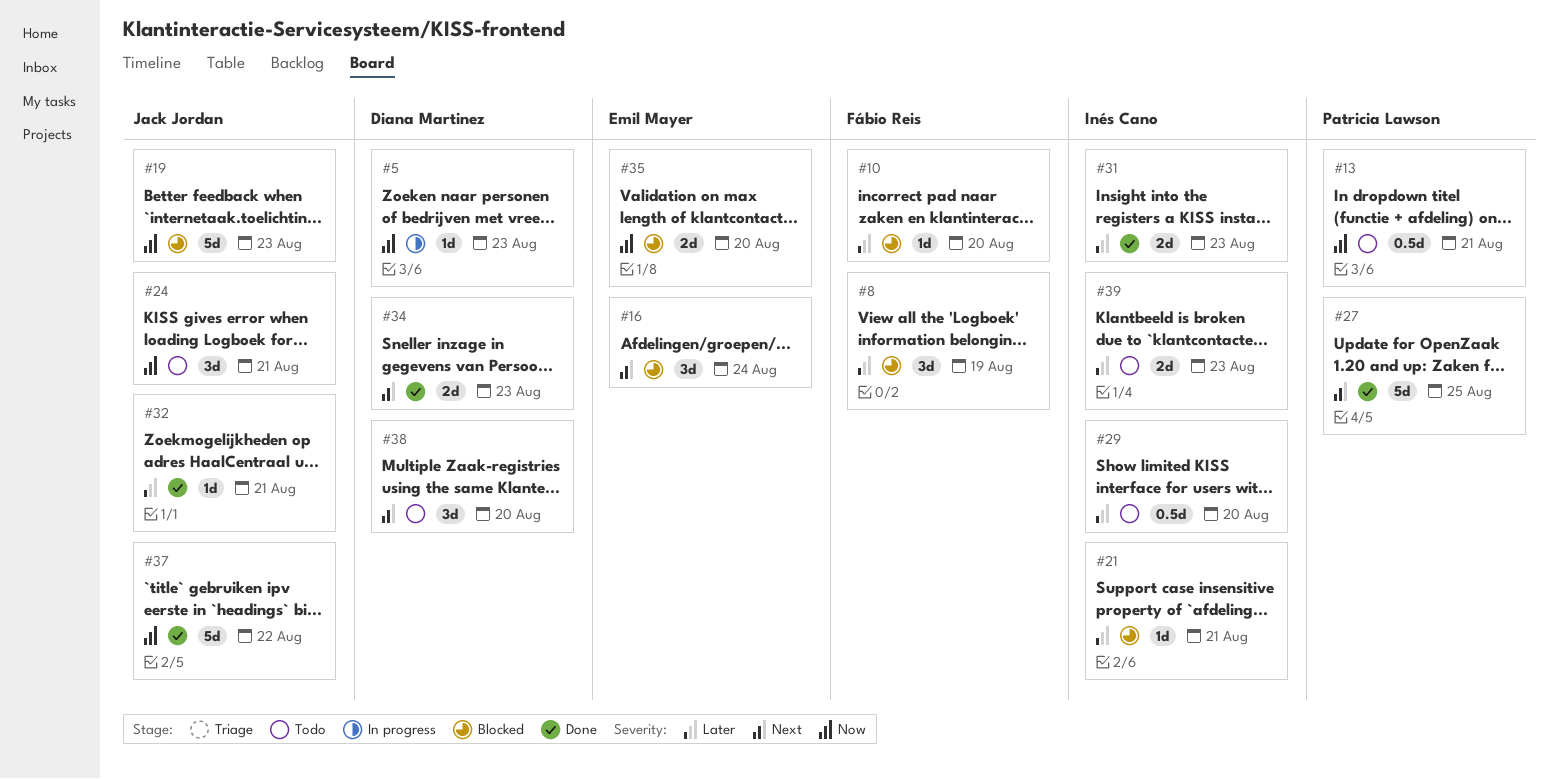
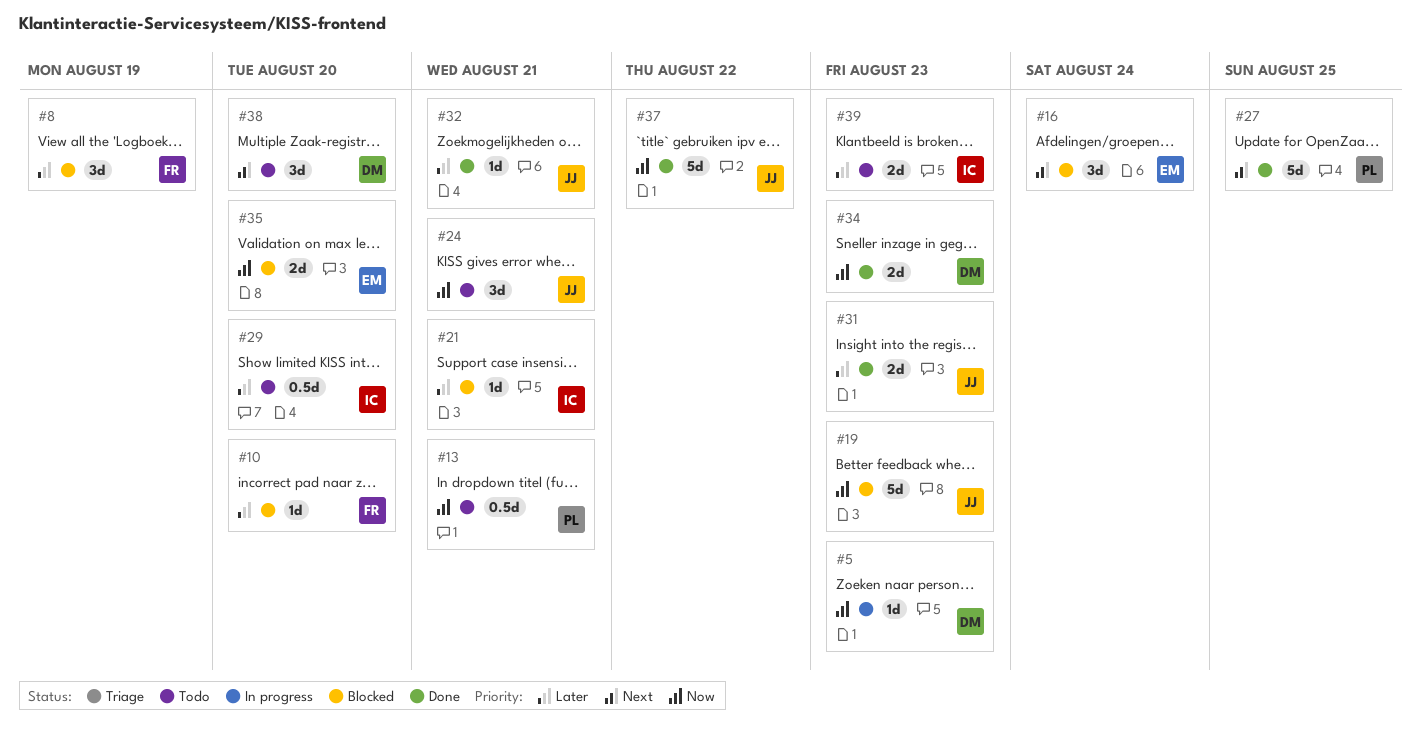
#31, owner: Inés Cano -> Jack Jordan
#34, priority: Next -> Now

